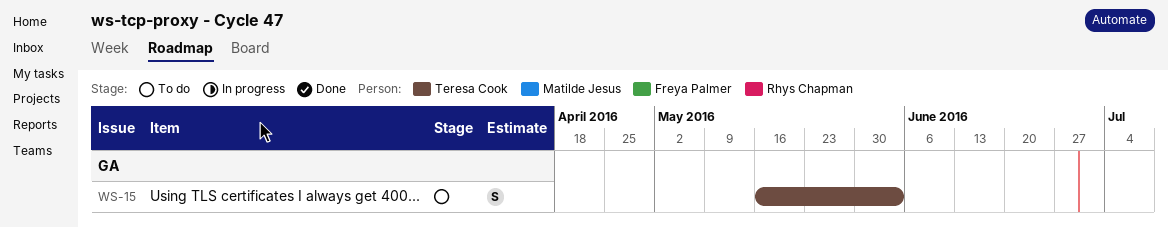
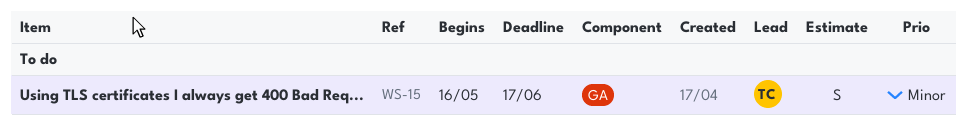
WS-15, due: Jun 3 -> Jun 17

